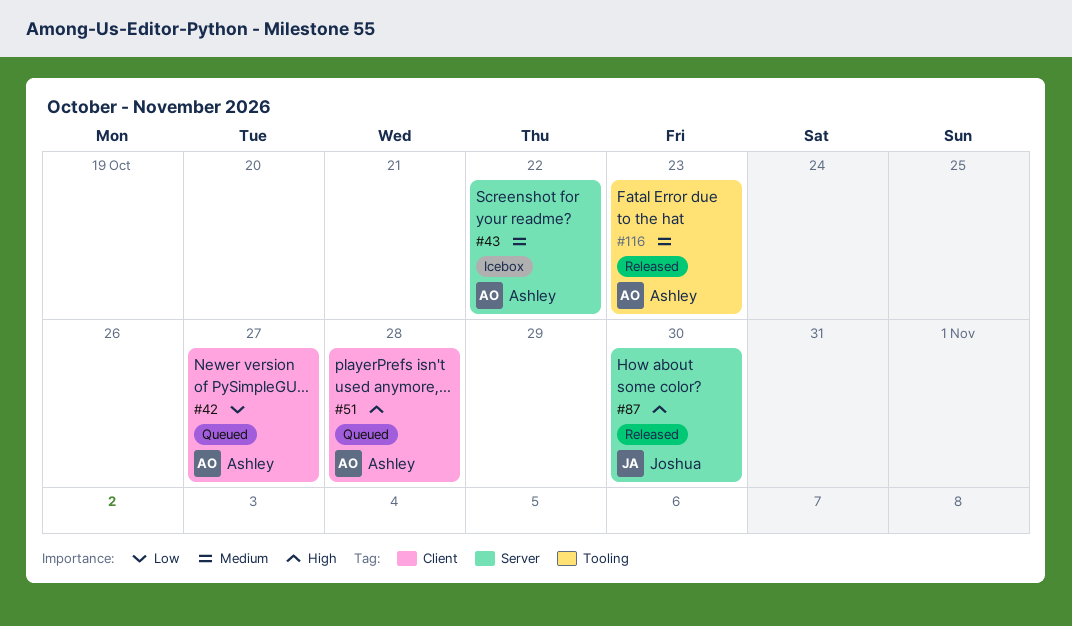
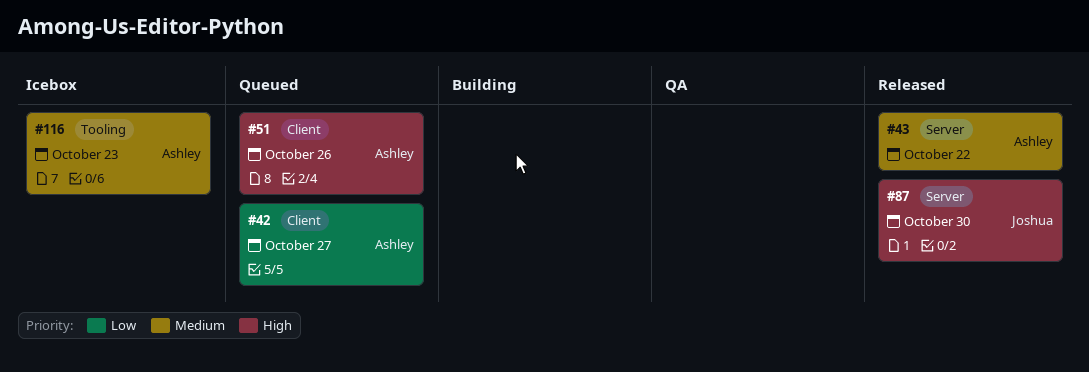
#43, status: Icebox -> Released
#51, due: Oct 28 -> Oct 26
#116, status: Released -> Icebox

